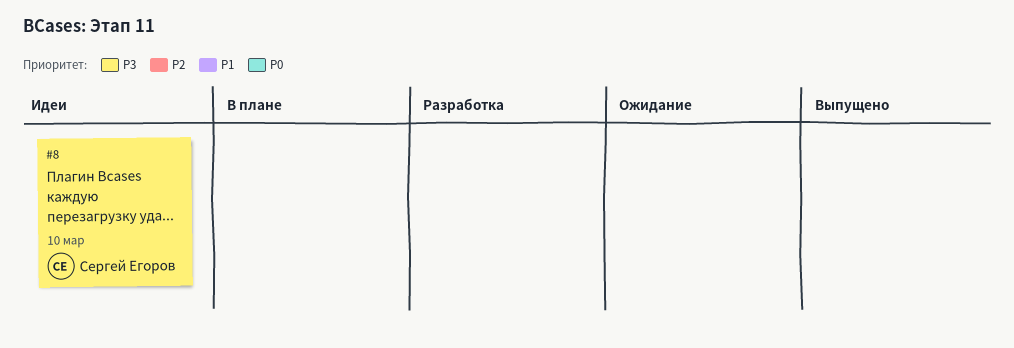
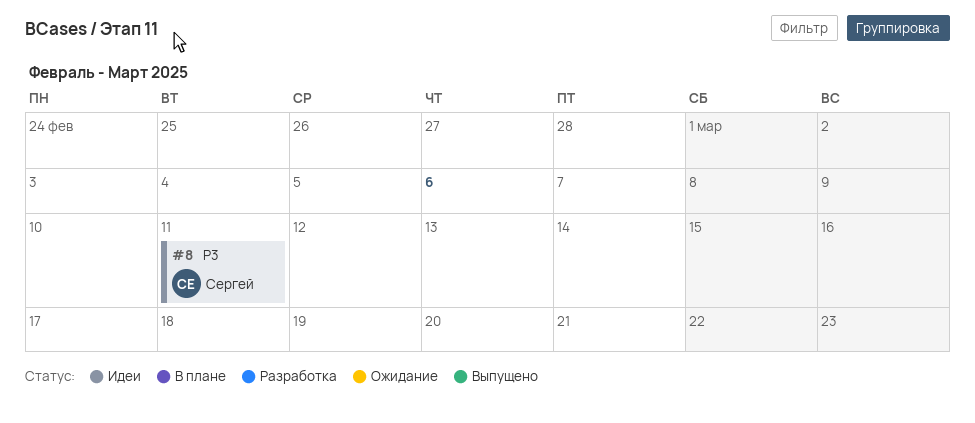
#8, due: Mar 10 -> Mar 11

